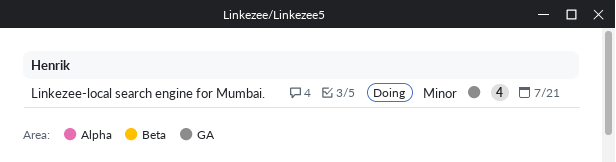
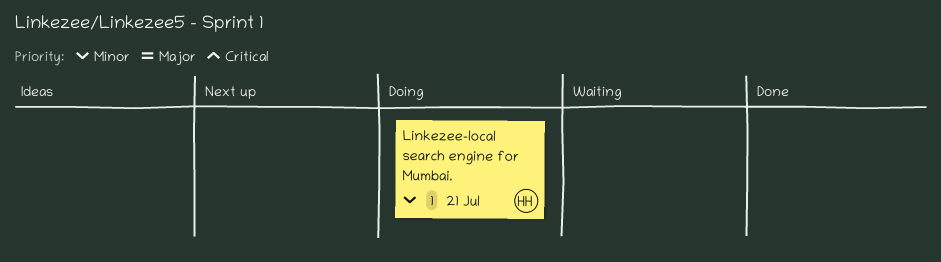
Linkezee-local search engine for Mumbai., estimate: 4 -> 1

